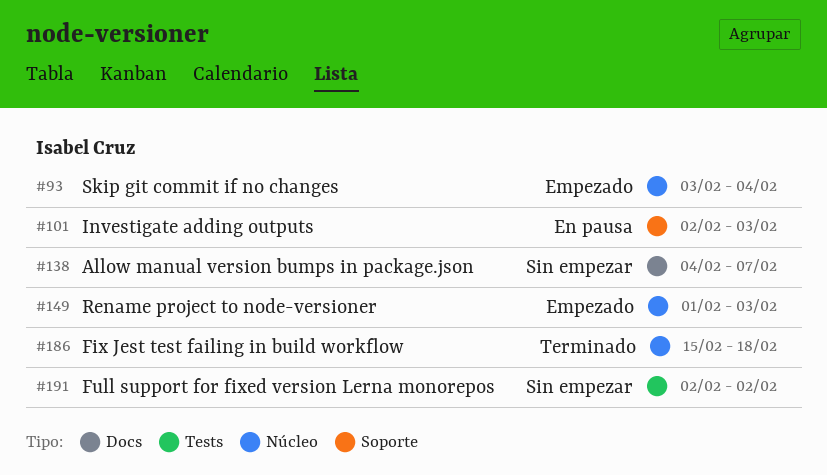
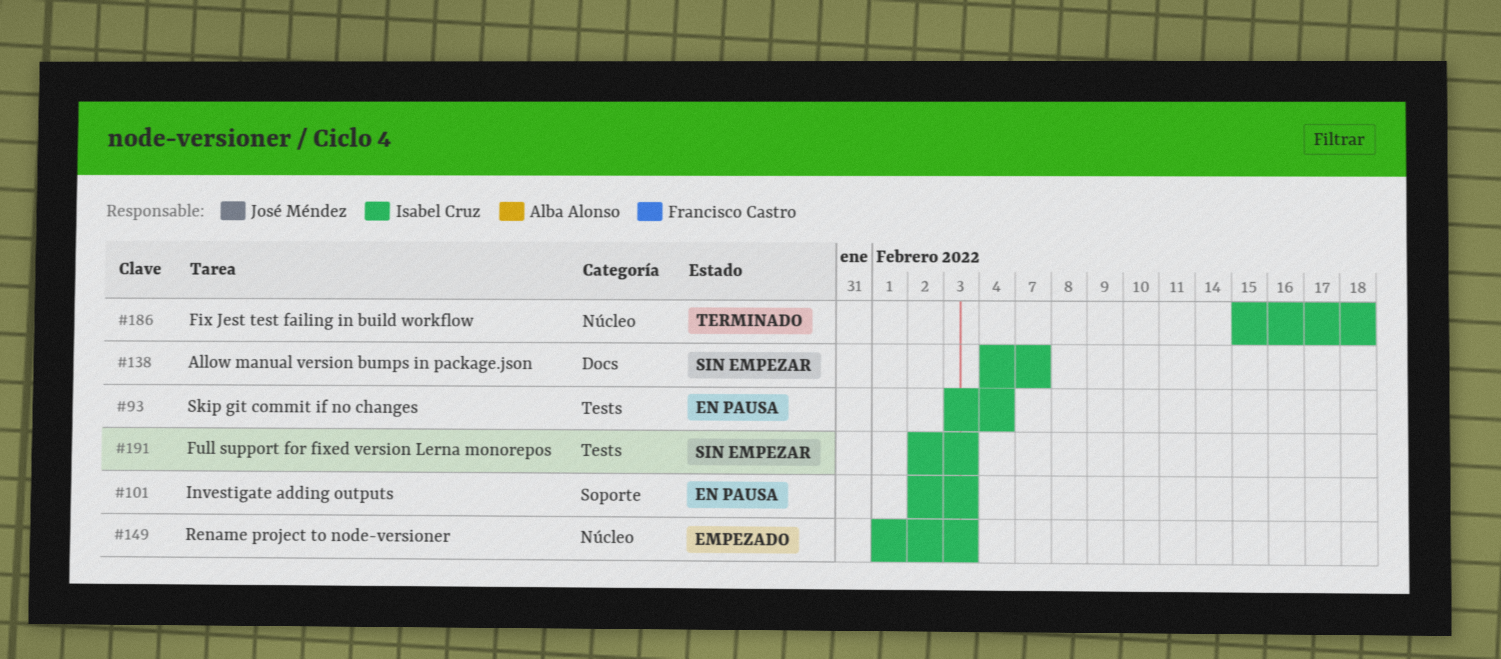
#93, status: Empezado -> En pausa
#93, label: Núcleo -> Tests
#191, due: Feb 2 -> Feb 3

